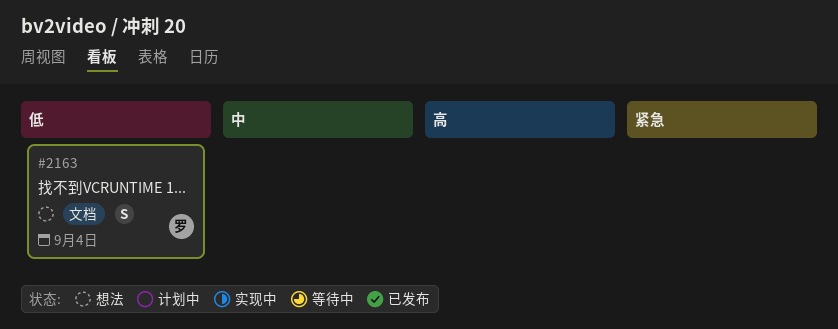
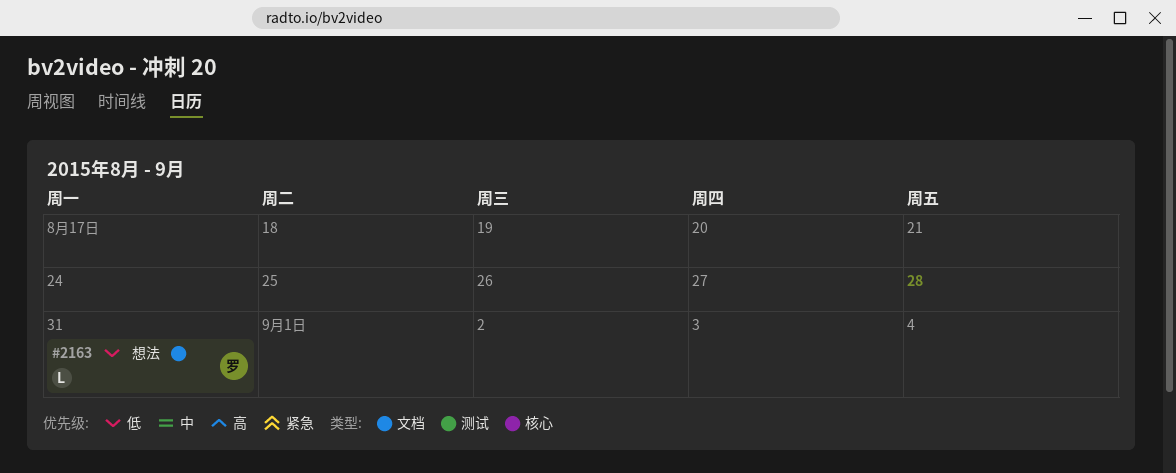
#2163, estimate: S -> L
#2163, due: Sep 4 -> Aug 31

